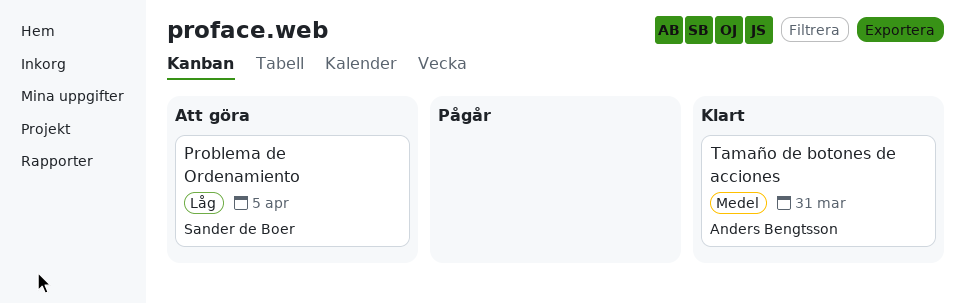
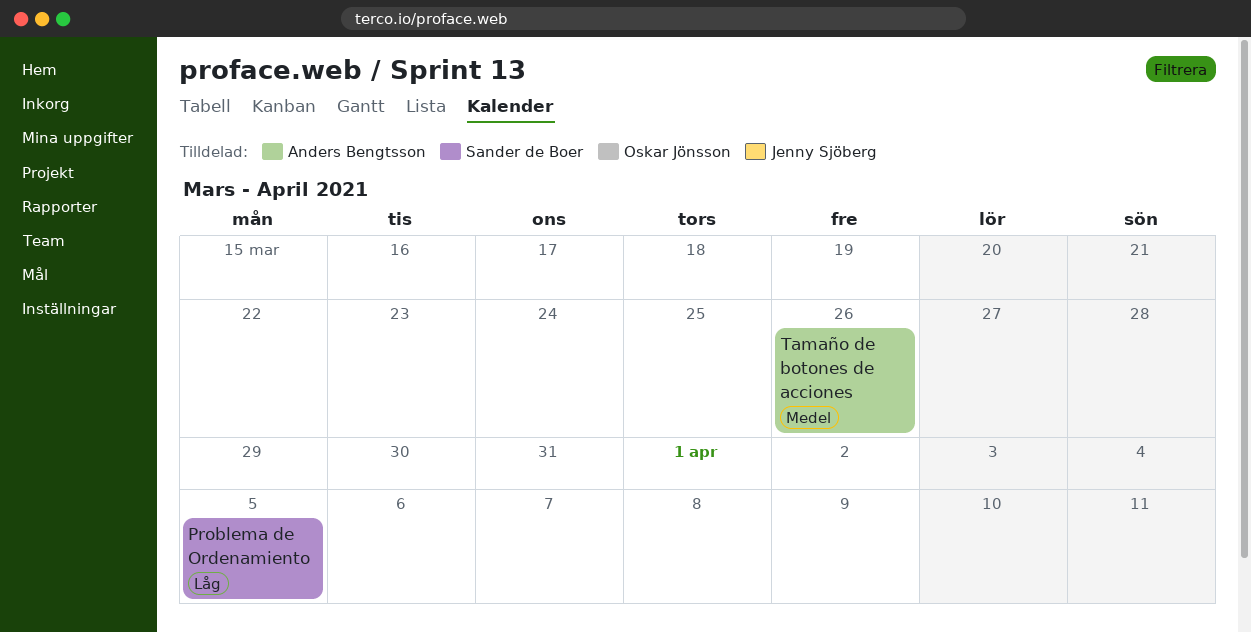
Tamaño de botones de acciones, due: Mar 31 -> Mar 26

